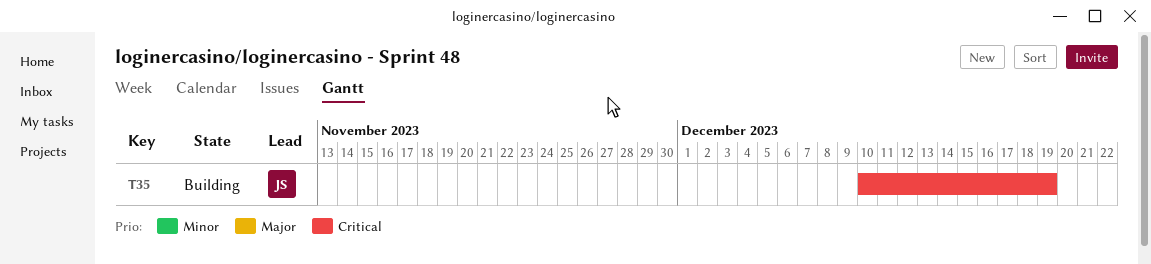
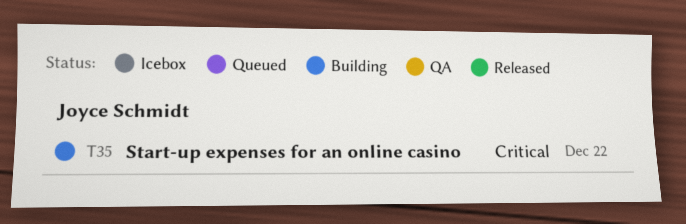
T35, due: Dec 19 -> Dec 22

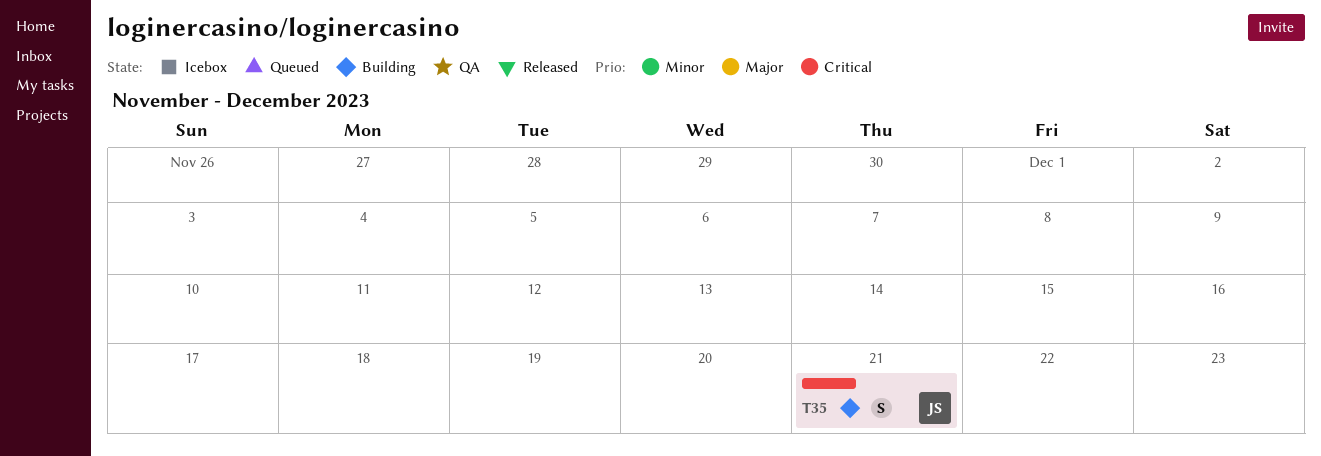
T35, due: Dec 22 -> Dec 21

